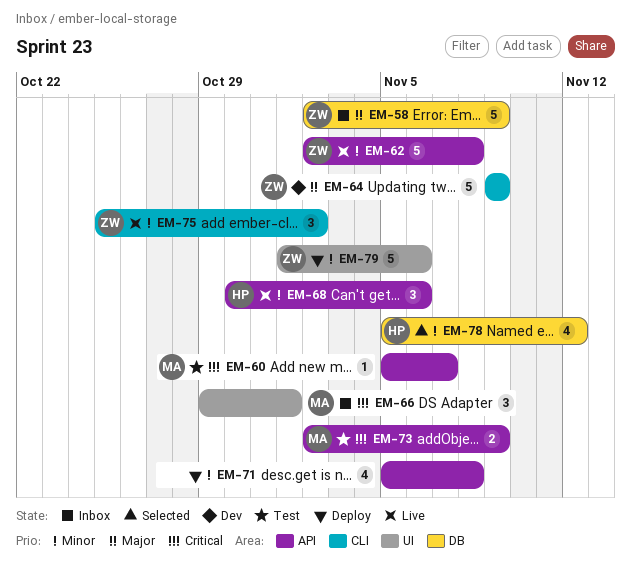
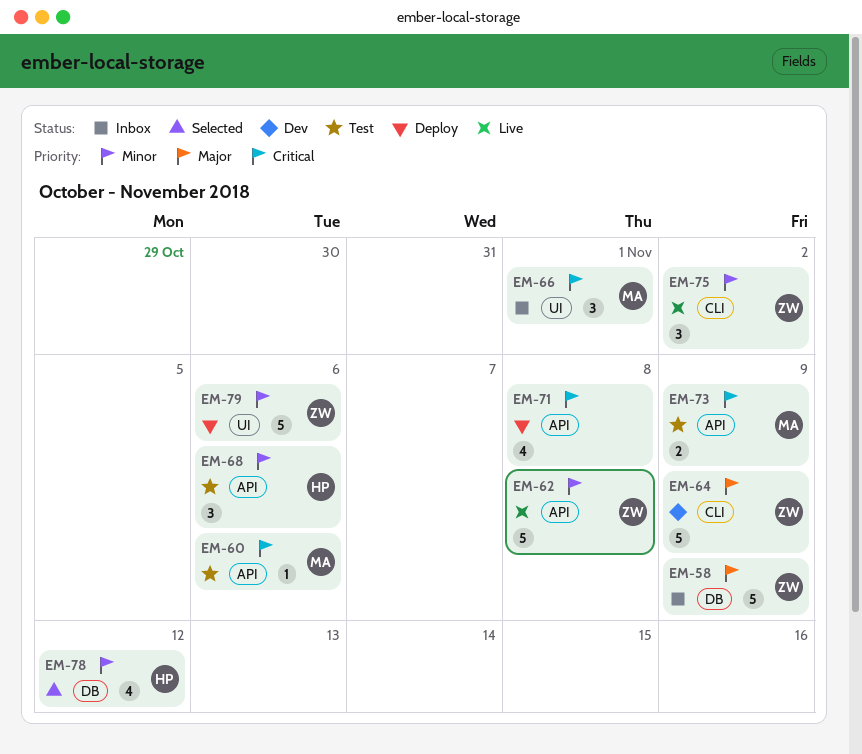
EM-60, due: Nov 7 -> Nov 6
EM-68, status: Live -> Test
EM-71, priority: Minor -> Critical

